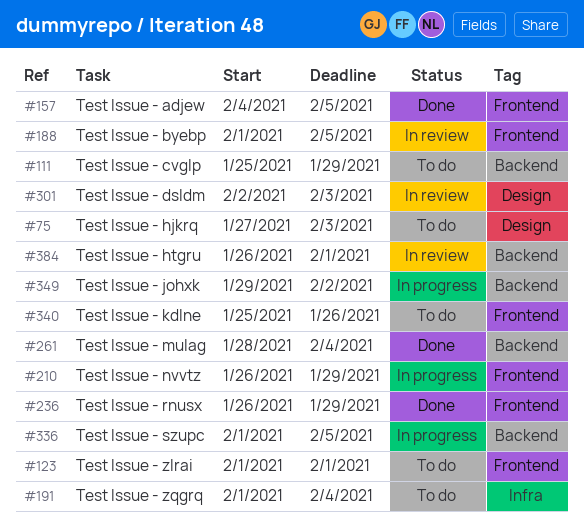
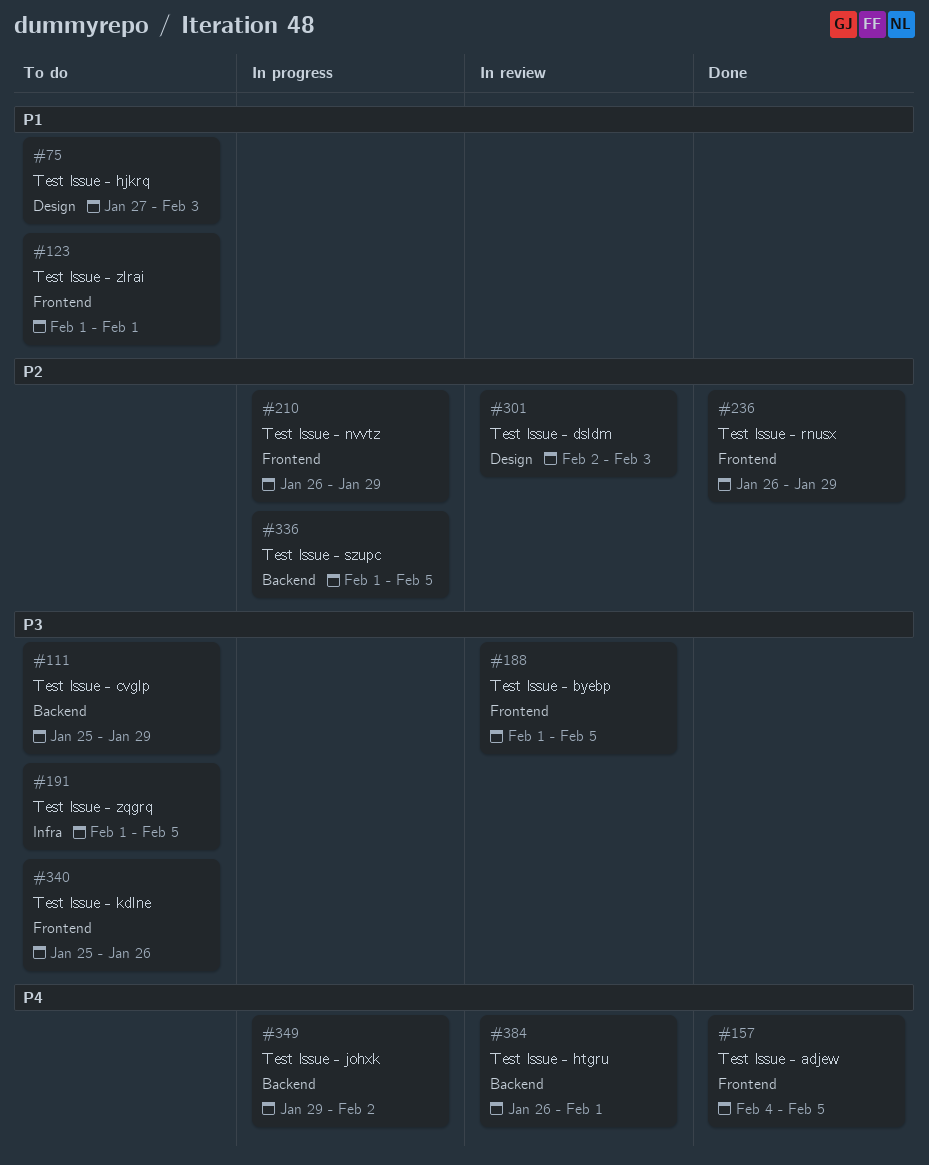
#191, due: Feb 4 -> Feb 5
#261: present -> none

